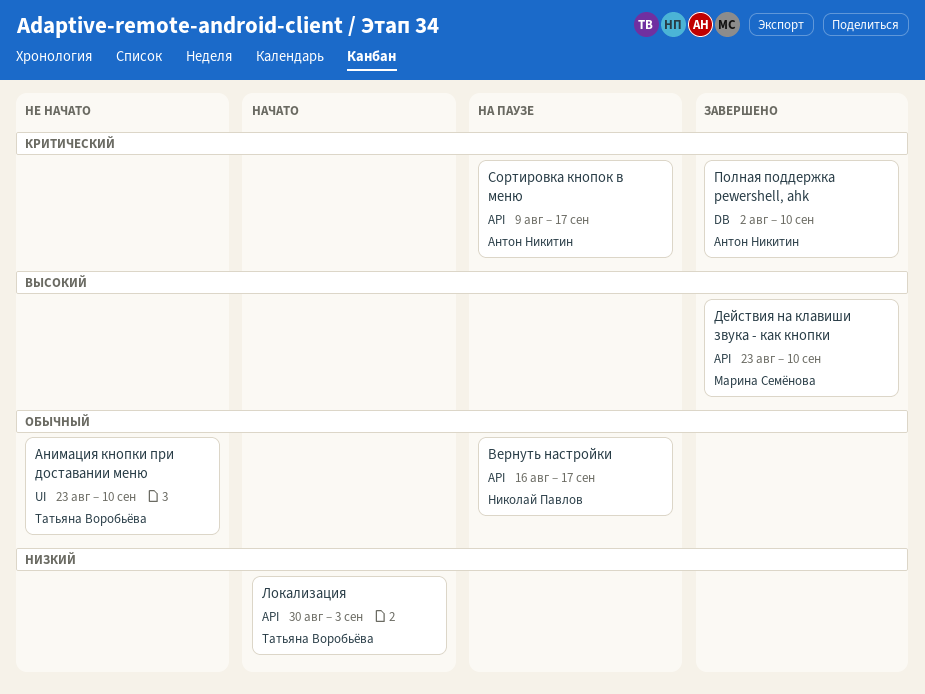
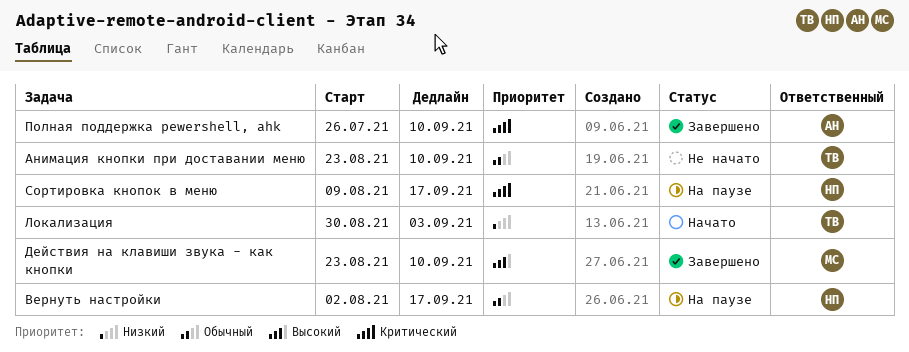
Вернуть настройки, start: Aug 16 -> Aug 2
Полная поддержка pewershell, ahk, start: Aug 2 -> Jul 26
Сортировка кнопок в меню, owner: Антон Никитин -> Николай Павлов

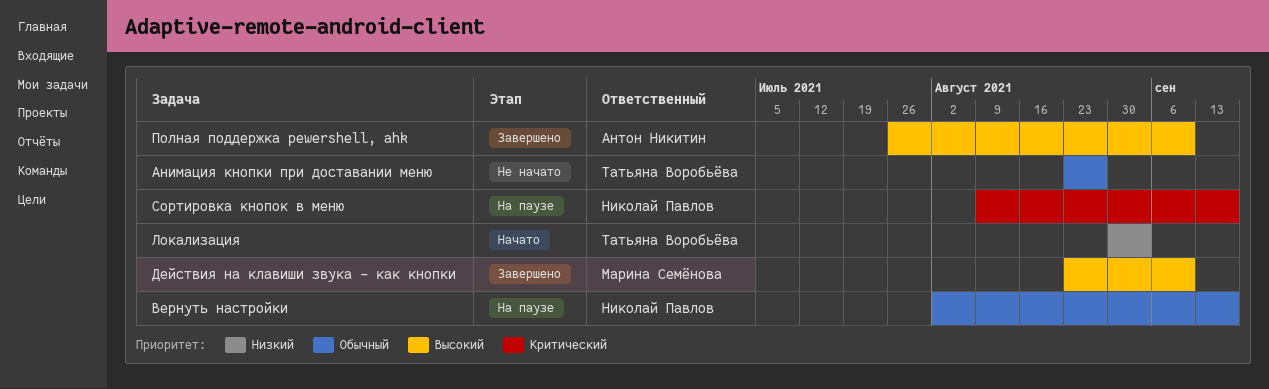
Анимация кнопки при доставании меню, due: Sep 10 -> Aug 27
Полная поддержка pewershell, ahk, priority: Критический -> Высокий

